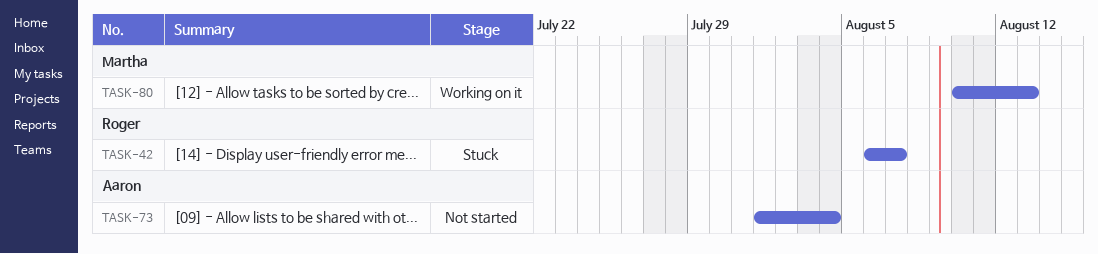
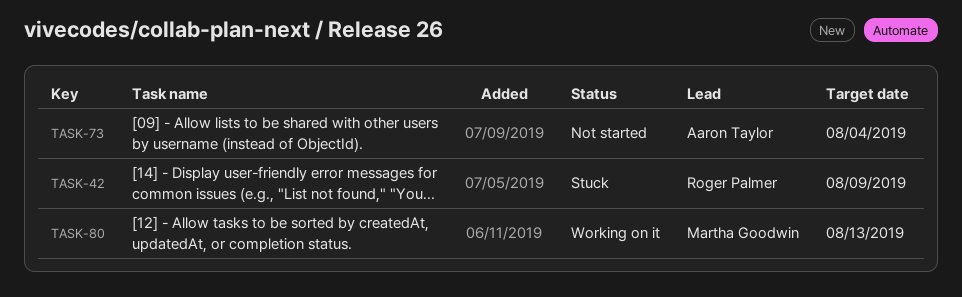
TASK-42, due: Aug 7 -> Aug 9

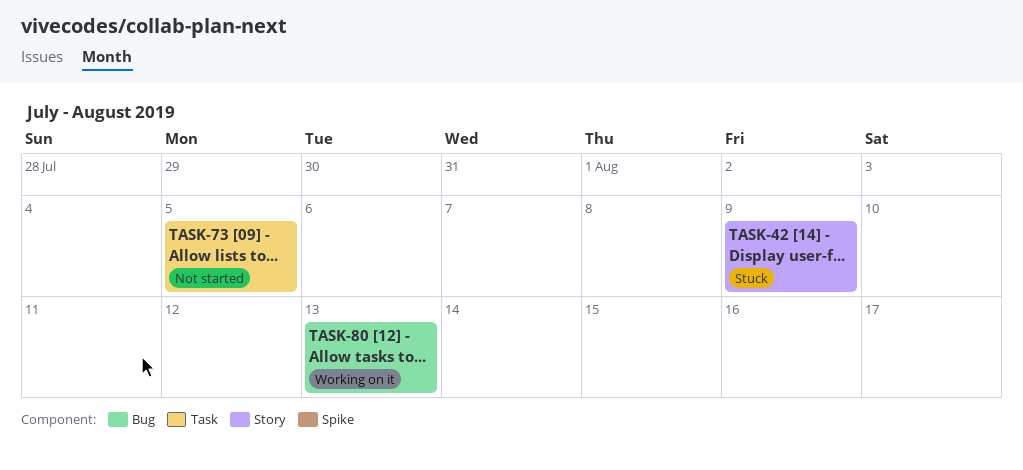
TASK-73, due: Aug 4 -> Aug 5

